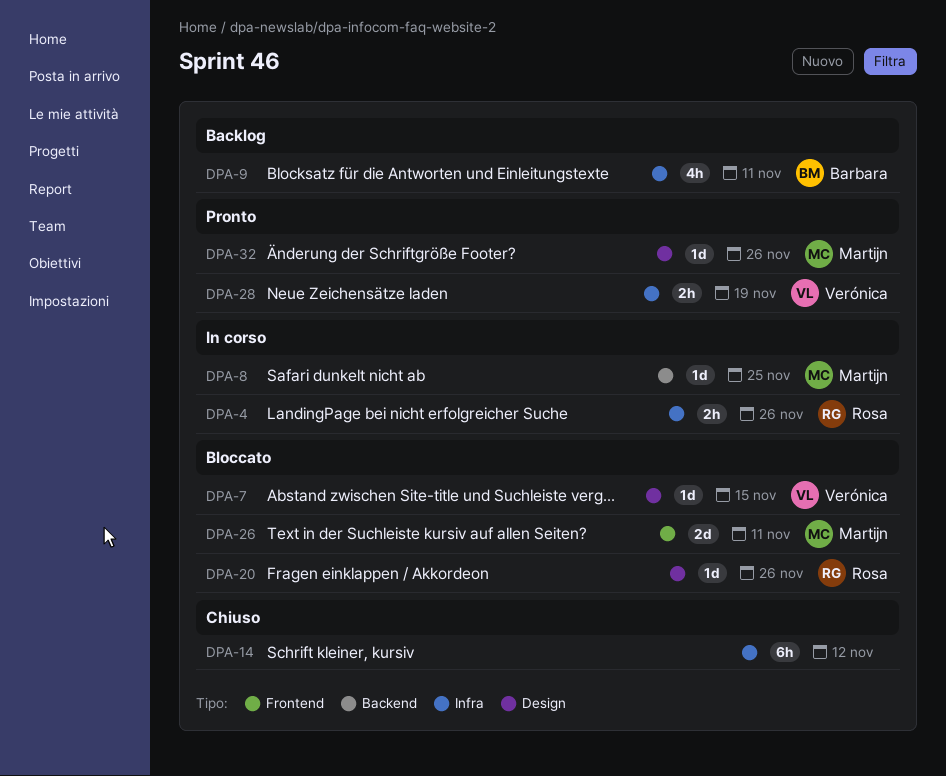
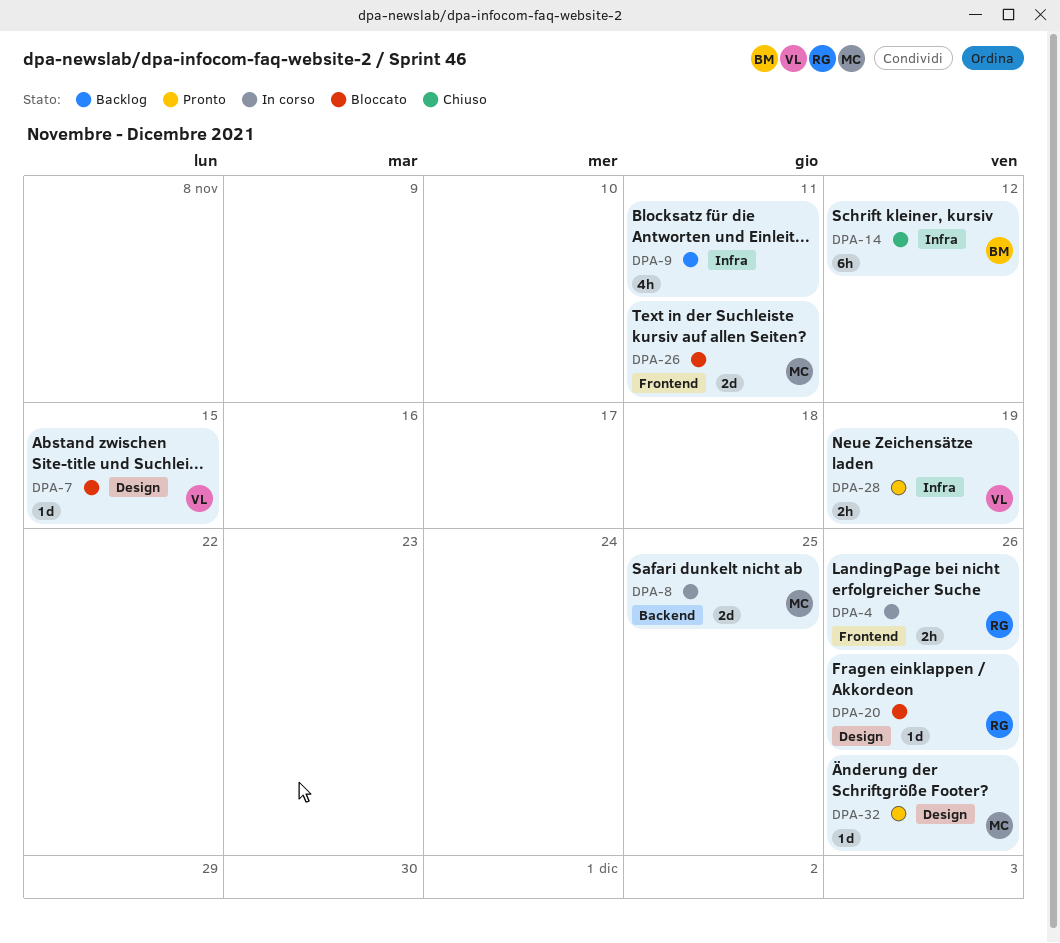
DPA-4, label: Infra -> Frontend
DPA-8, estimate: 1d -> 2d
DPA-9, owner: Barbara -> none
DPA-14, owner: none -> Barbara

